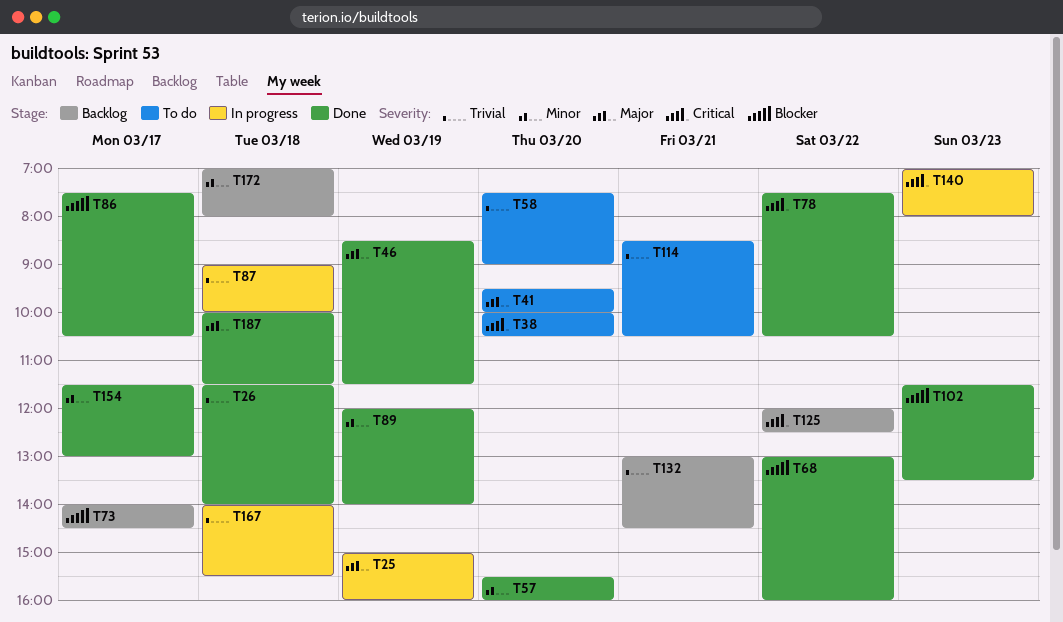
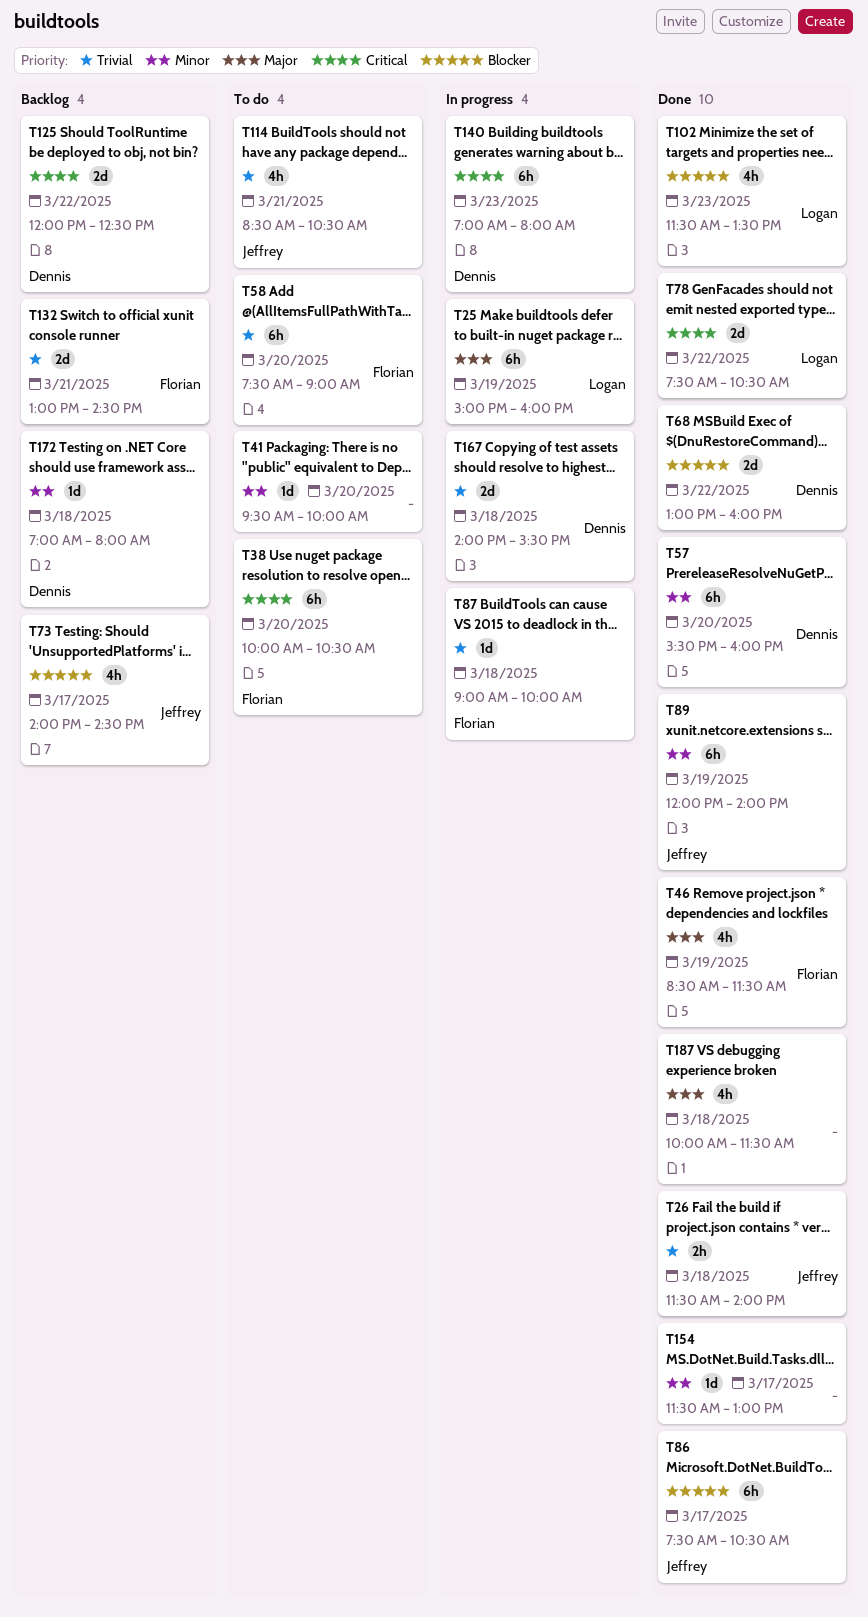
T41, priority: Major -> Minor

